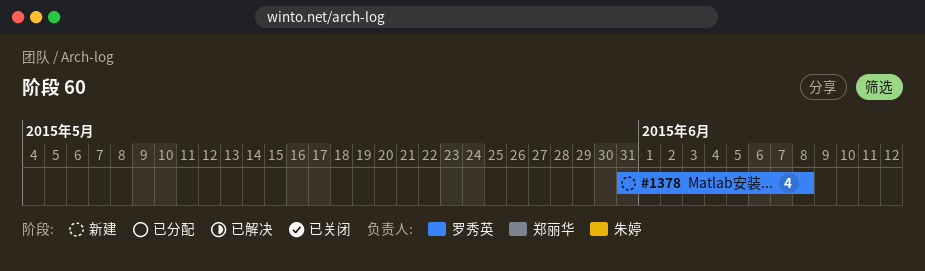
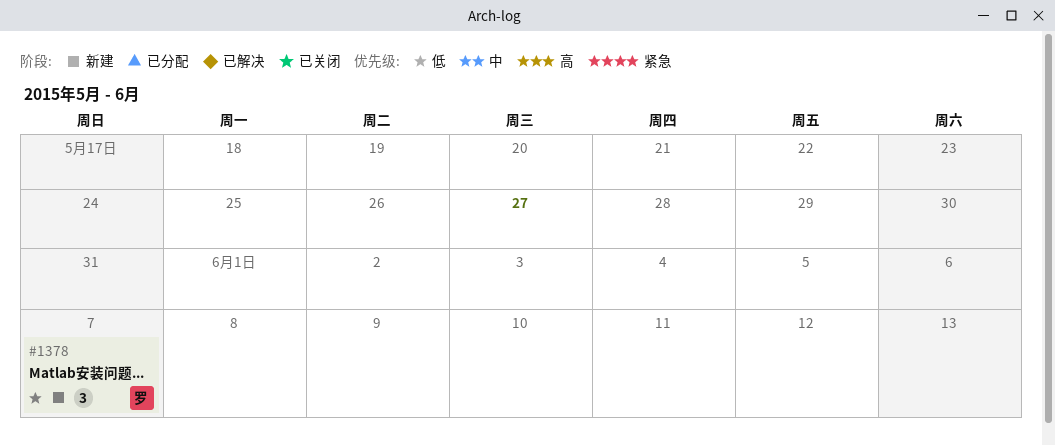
#1378, estimate: 4 -> 3
#1378, due: Jun 8 -> Jun 7

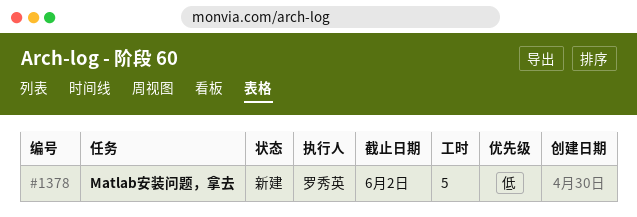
#1378, estimate: 3 -> 5
#1378, due: Jun 7 -> Jun 2

